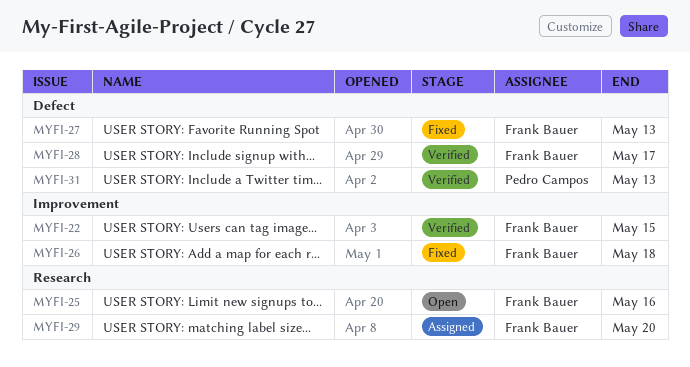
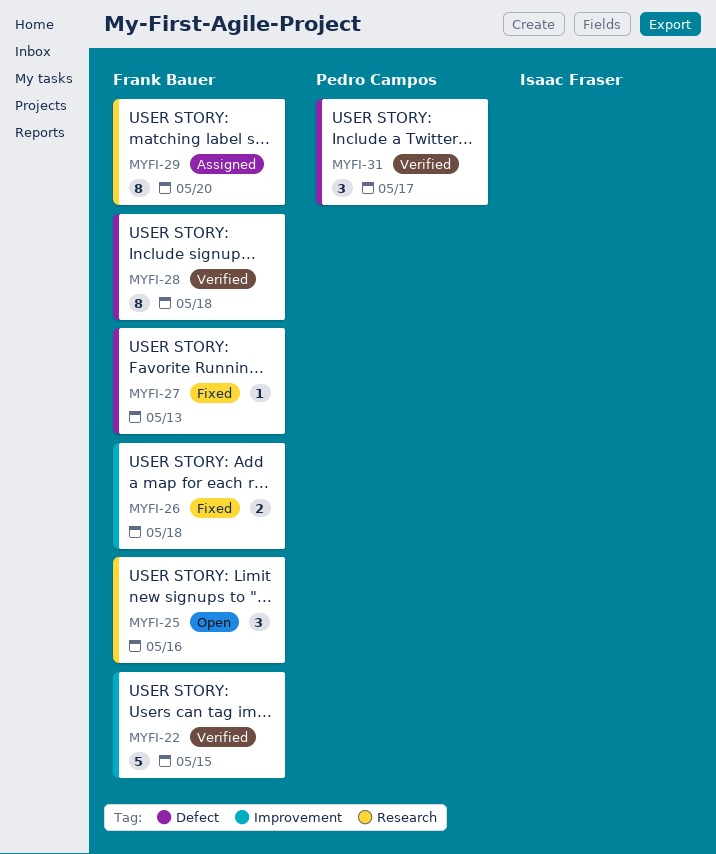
MYFI-28, due: May 17 -> May 18
MYFI-31, due: May 13 -> May 17

